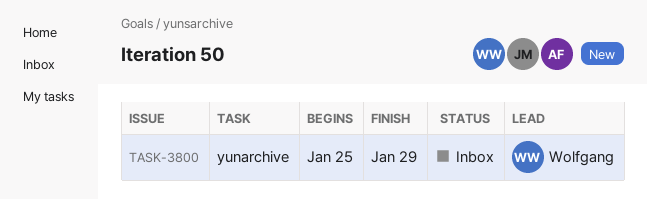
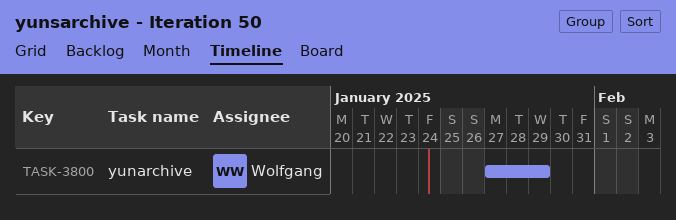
TASK-3800, start: Jan 25 -> Jan 27

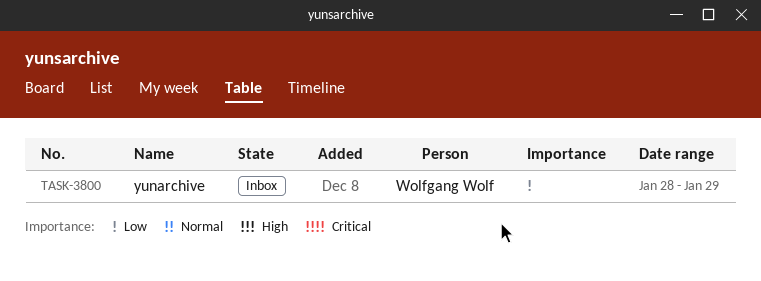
TASK-3800, start: Jan 27 -> Jan 28

